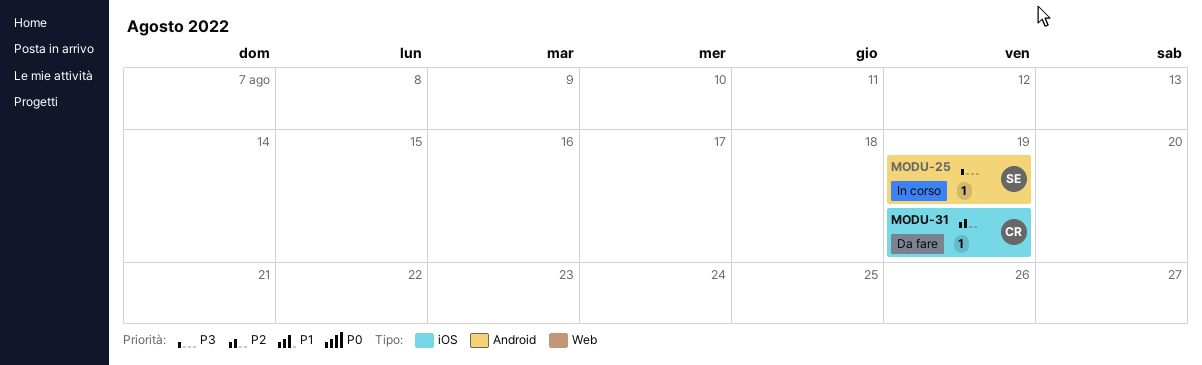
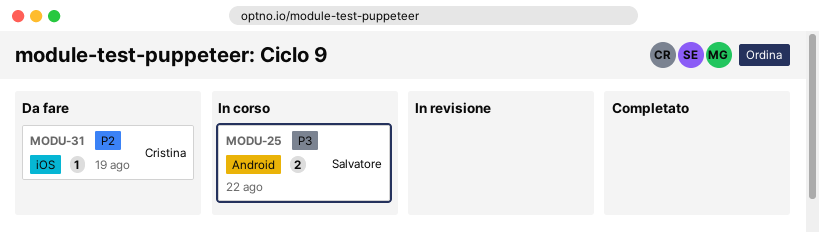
MODU-25, estimate: 1 -> 2
MODU-25, due: Aug 19 -> Aug 22

